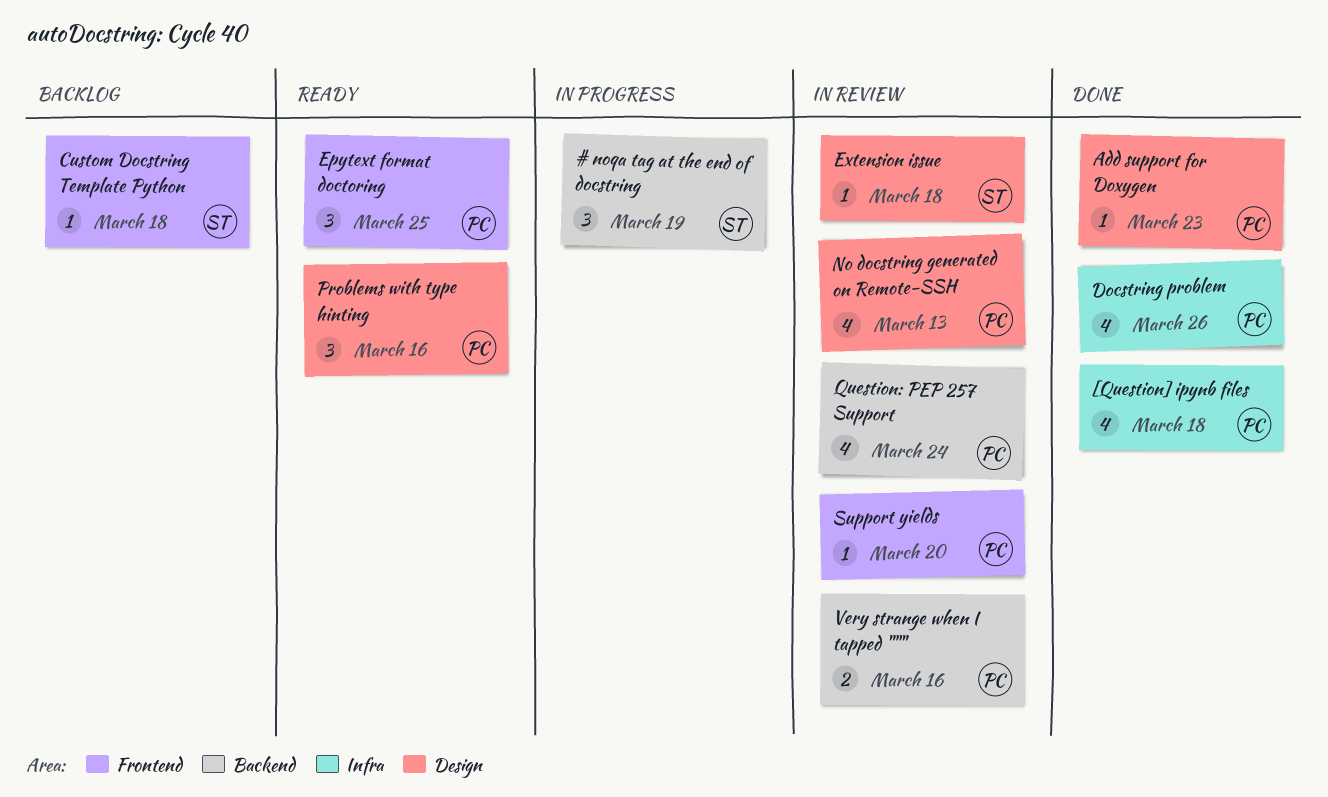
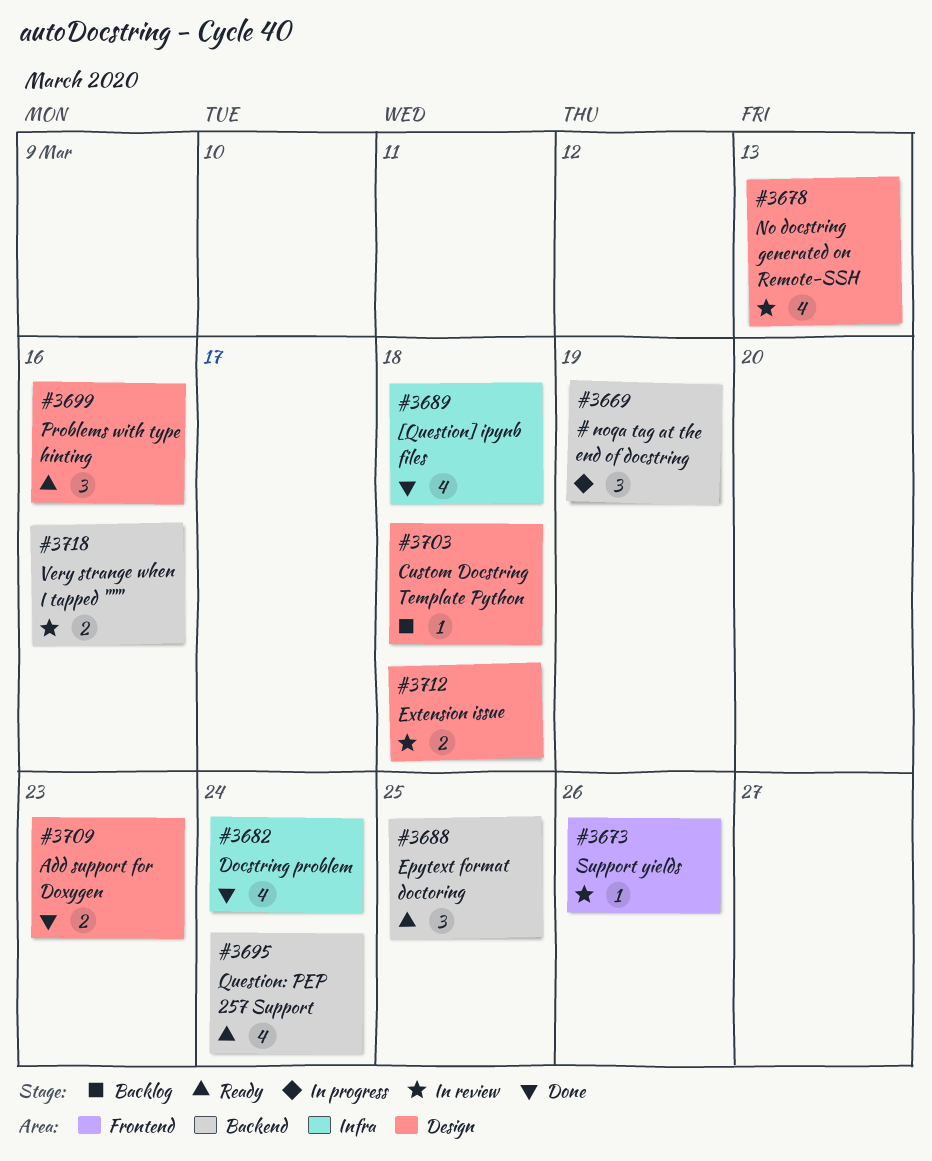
Add support for Doxygen, estimate: 1 -> 2
Custom Docstring Template Python, label: Frontend -> Design
Docstring problem, due: Mar 26 -> Mar 24
Epytext format doctoring, label: Frontend -> Backend
Extension issue, estimate: 1 -> 2
Question: PEP 257 Support, status: In review -> Ready
Support yields, due: Mar 20 -> Mar 26

